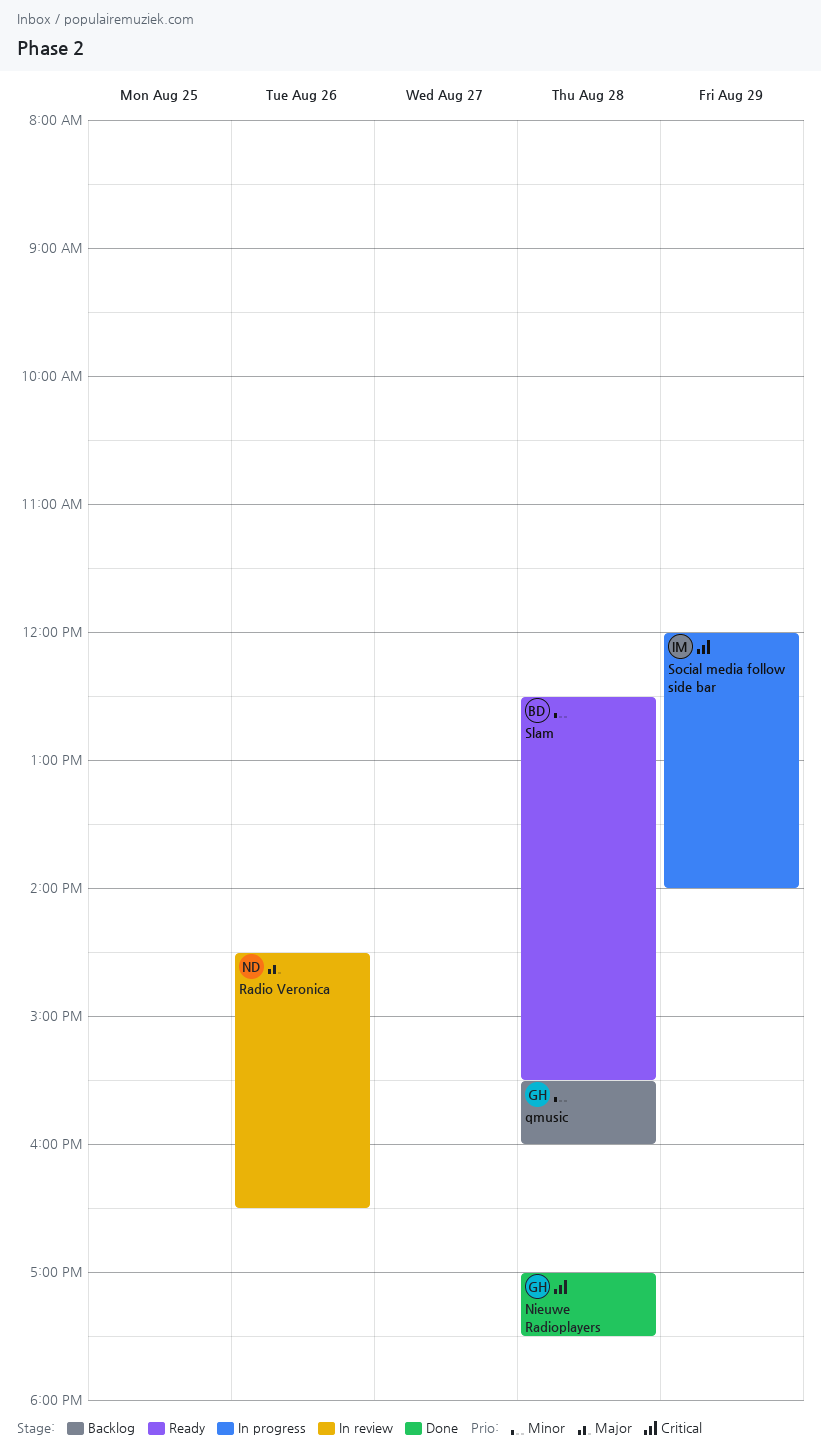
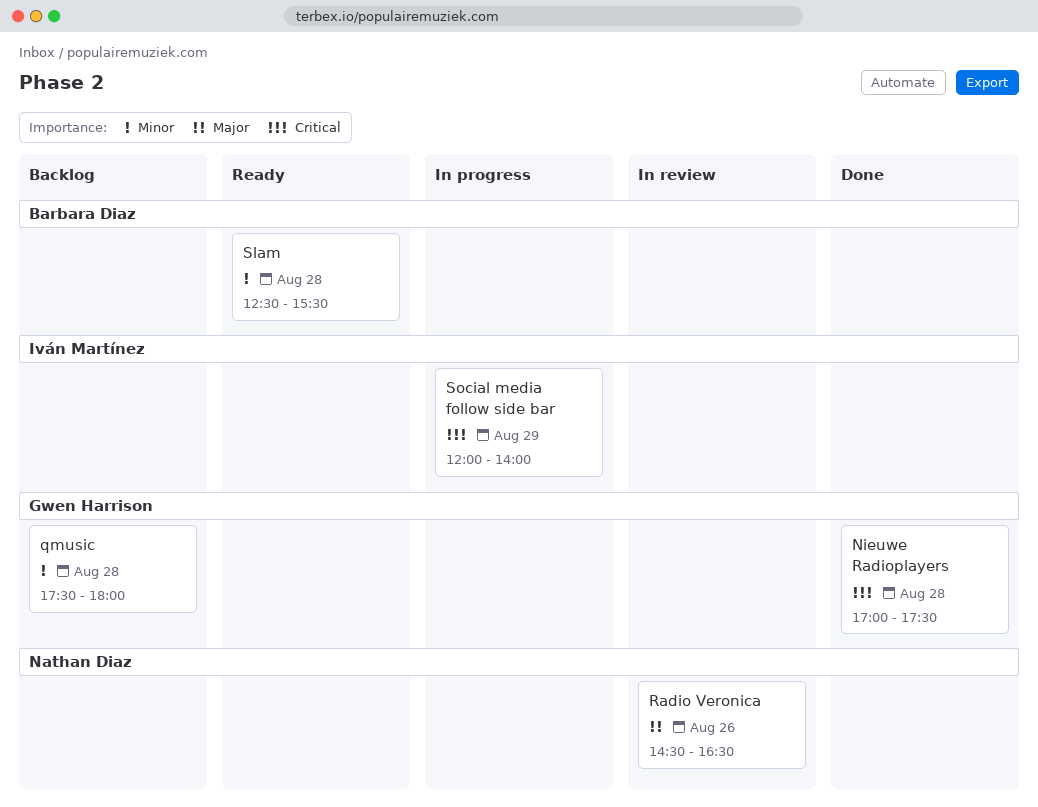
qmusic, begins: 15:30 -> 17:30
qmusic, ends: 16:00 -> 18:00

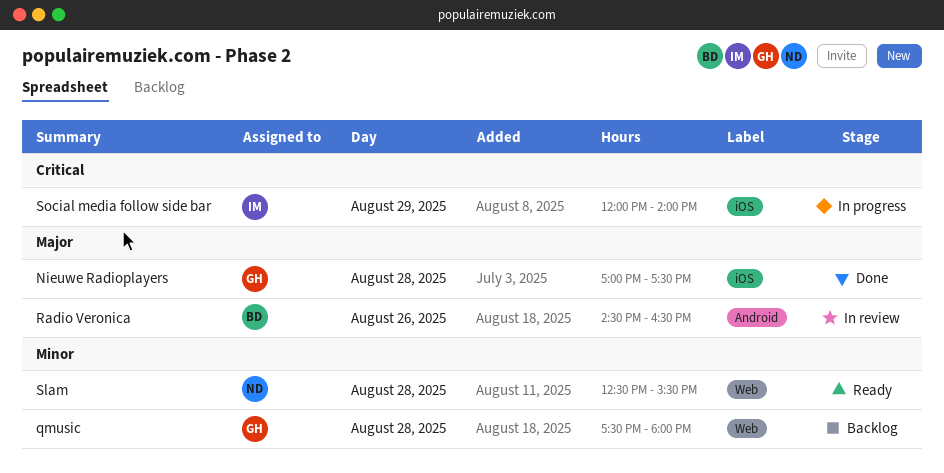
Nieuwe Radioplayers, priority: Critical -> Major
Radio Veronica, owner: Nathan Diaz -> Barbara Diaz
Slam, owner: Barbara Diaz -> Nathan Diaz

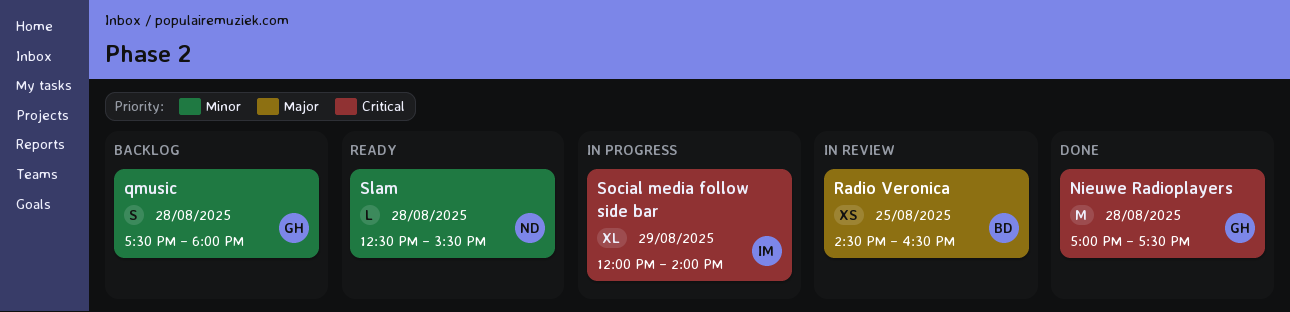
Nieuwe Radioplayers, priority: Major -> Critical
Radio Veronica, day: Aug 26 -> Aug 25

